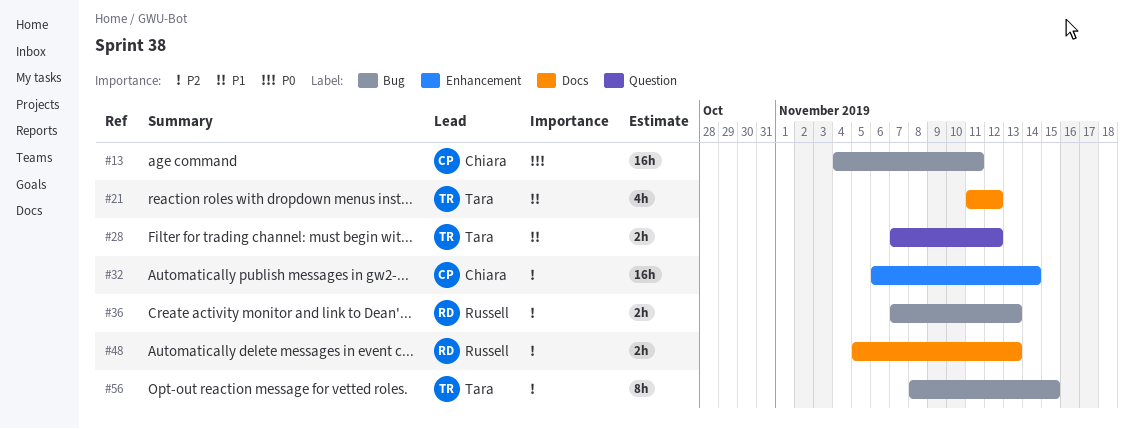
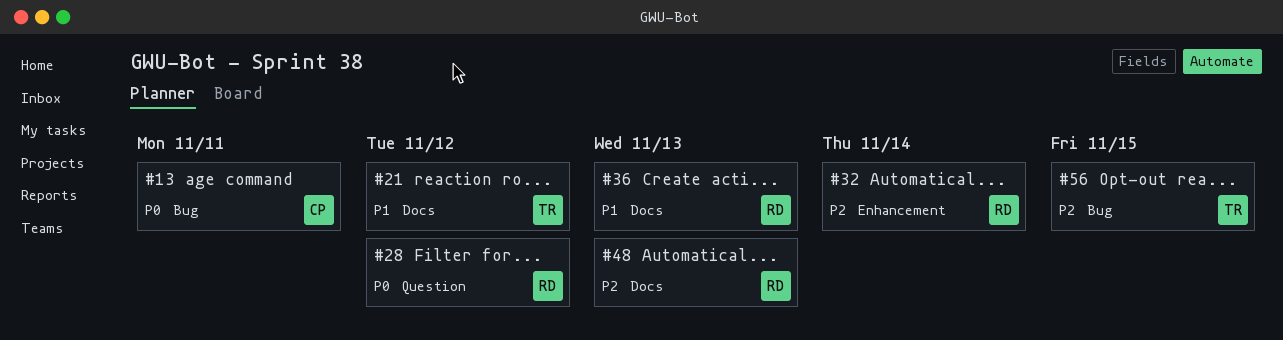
#28, owner: Tara -> Russell
#28, priority: P1 -> P0
#32, owner: Chiara -> Russell
#36, priority: P2 -> P1
#36, label: Bug -> Docs

